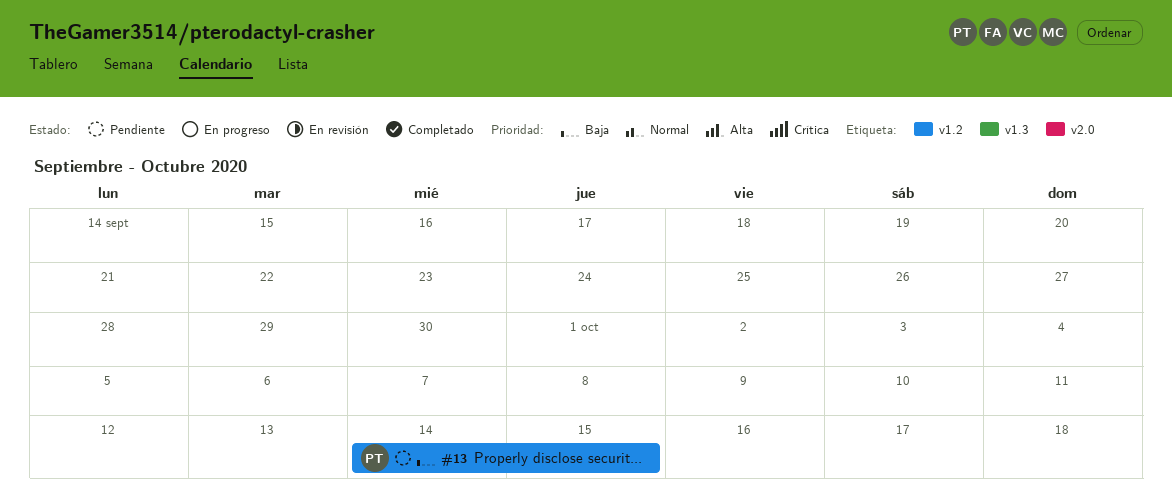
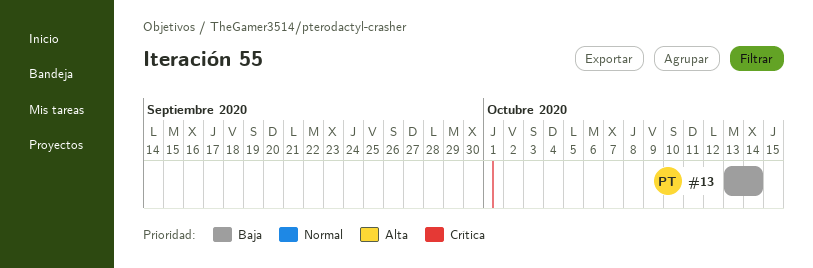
#13, start: Oct 14 -> Oct 13
#13, due: Oct 15 -> Oct 14

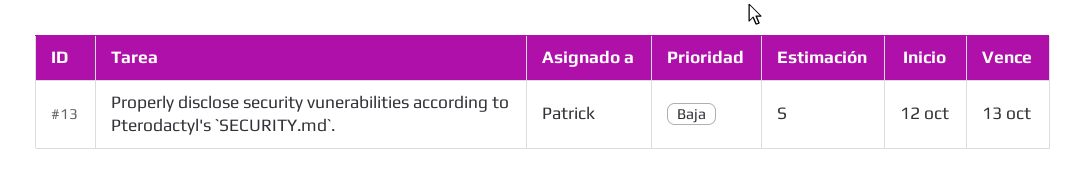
#13, start: Oct 13 -> Oct 12
#13, due: Oct 14 -> Oct 13

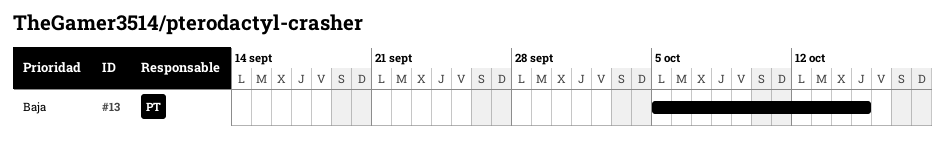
#13, start: Oct 12 -> Oct 5
#13, due: Oct 13 -> Oct 15

